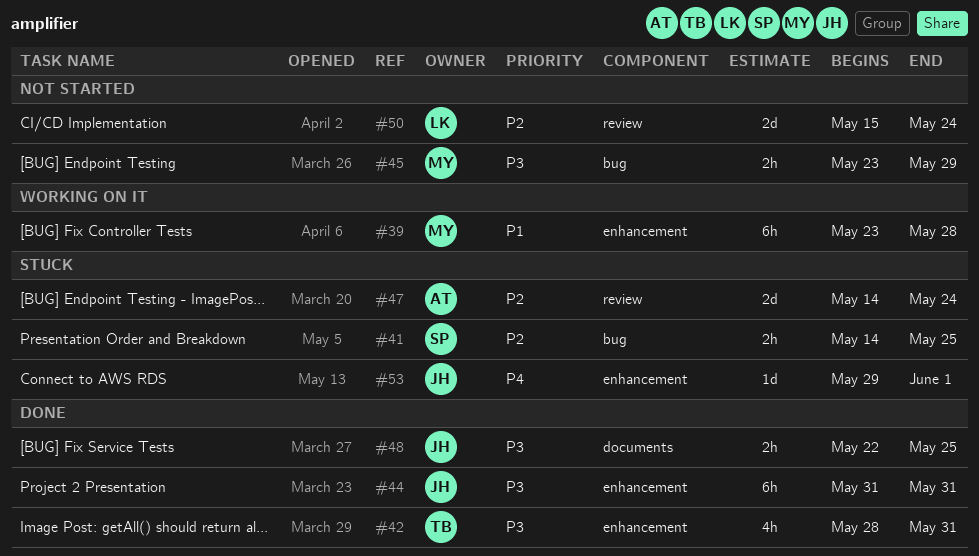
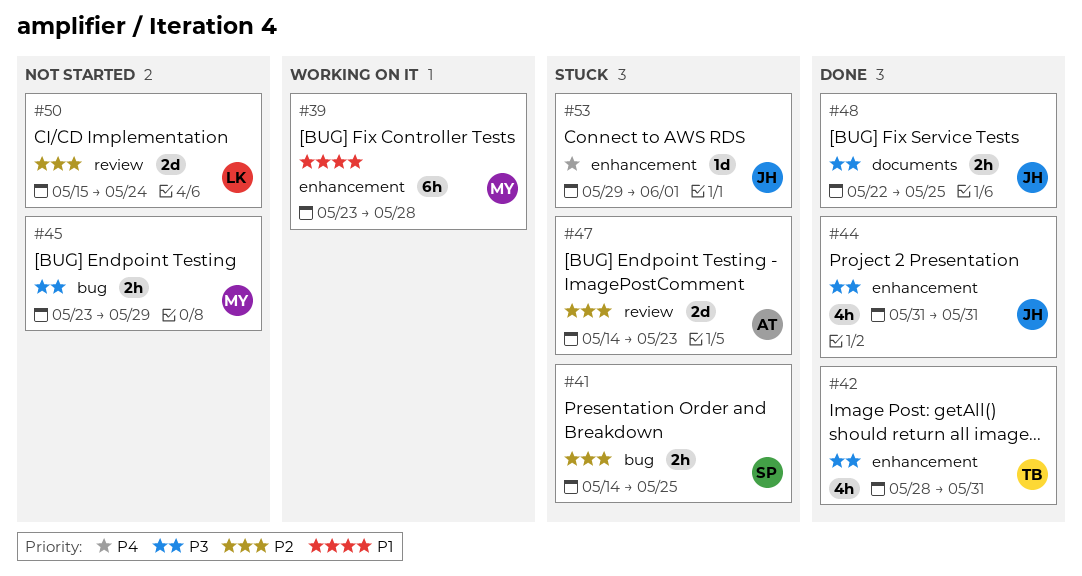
#44, estimate: 6h -> 4h
#47, due: May 24 -> May 23

